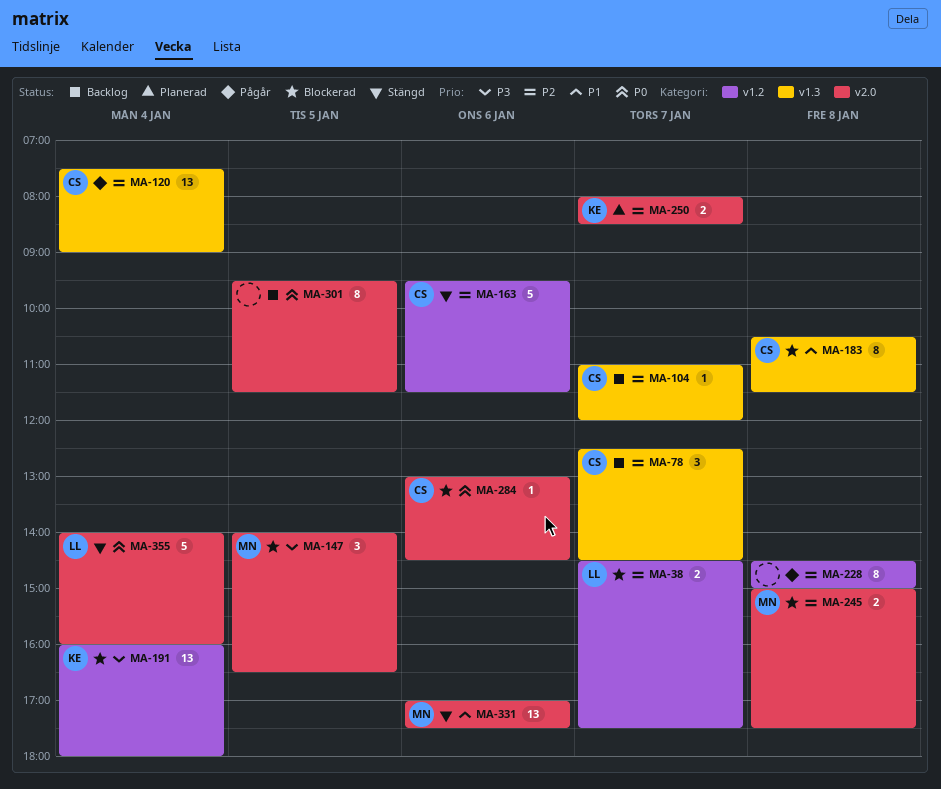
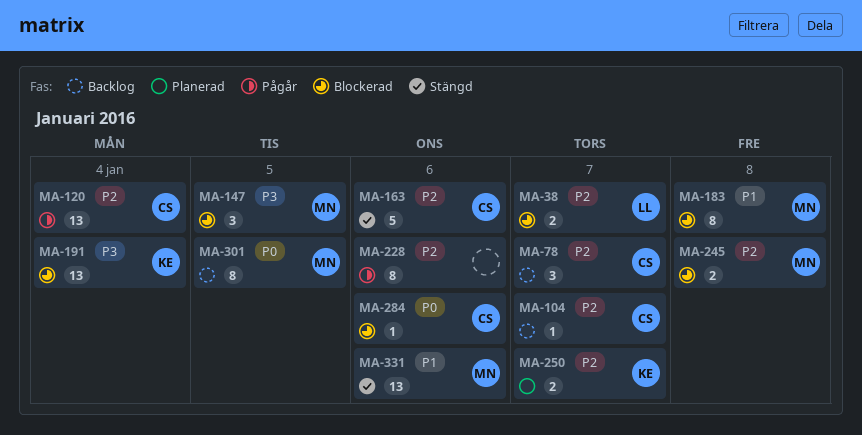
MA-183, owner: CS -> MN
MA-228, day: Jan 8 -> Jan 6
MA-301, owner: none -> MN
MA-355: present -> none

